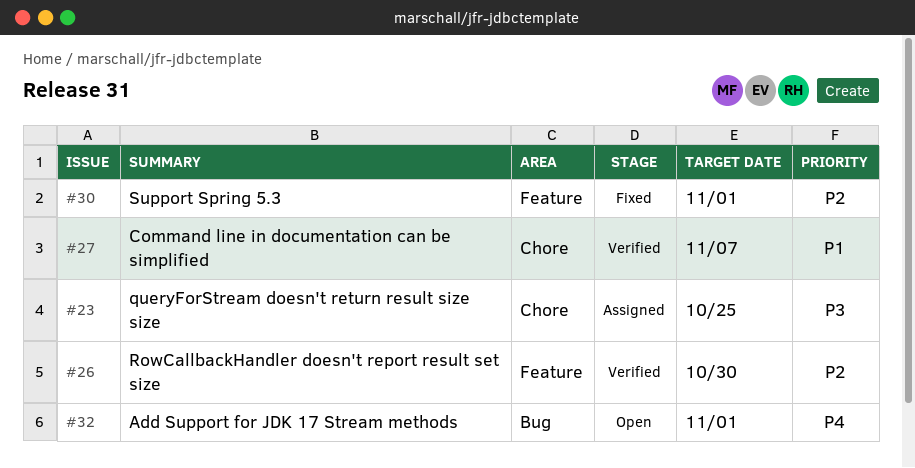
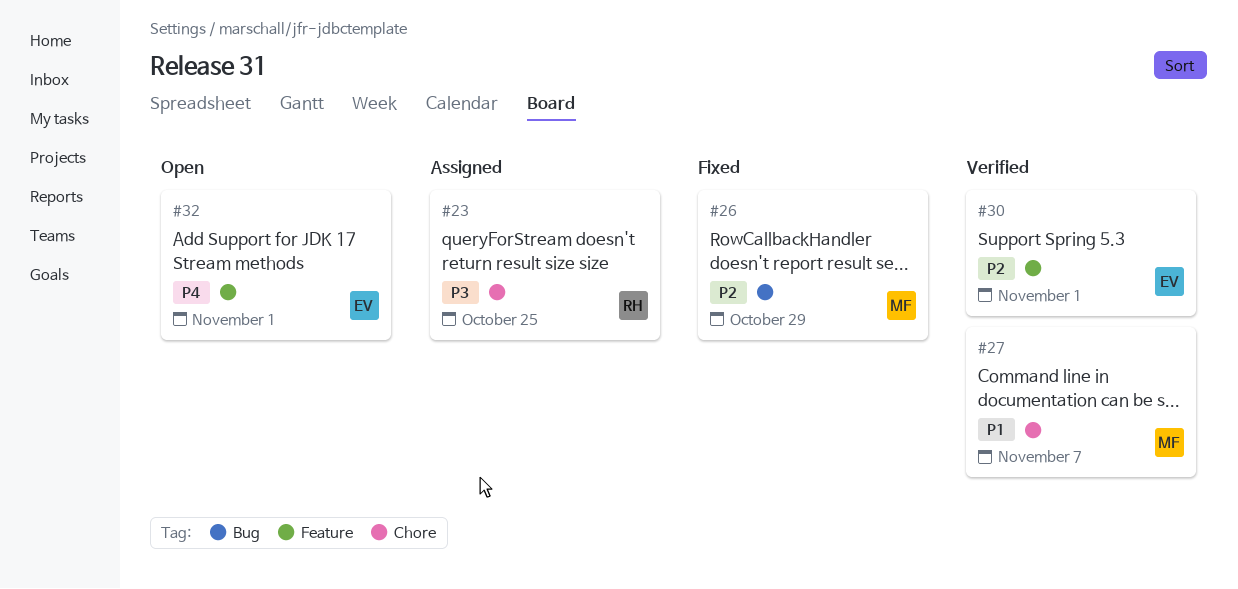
#26, status: Verified -> Fixed
#26, label: Feature -> Bug
#26, due: Oct 30 -> Oct 29
#30, status: Fixed -> Verified
#32, label: Bug -> Feature

